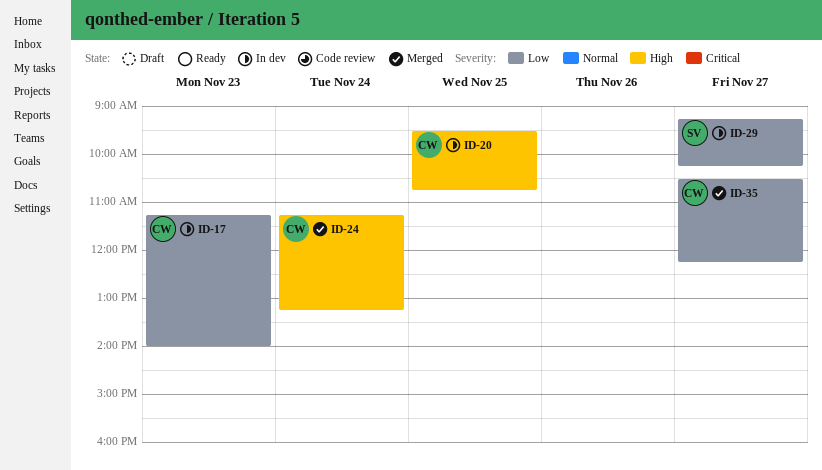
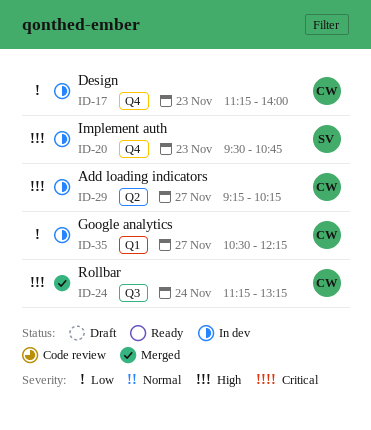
ID-20, owner: CW -> SV
ID-20, day: Nov 25 -> Nov 23
ID-29, owner: SV -> CW
ID-29, priority: Low -> High
ID-35, status: Merged -> In dev

